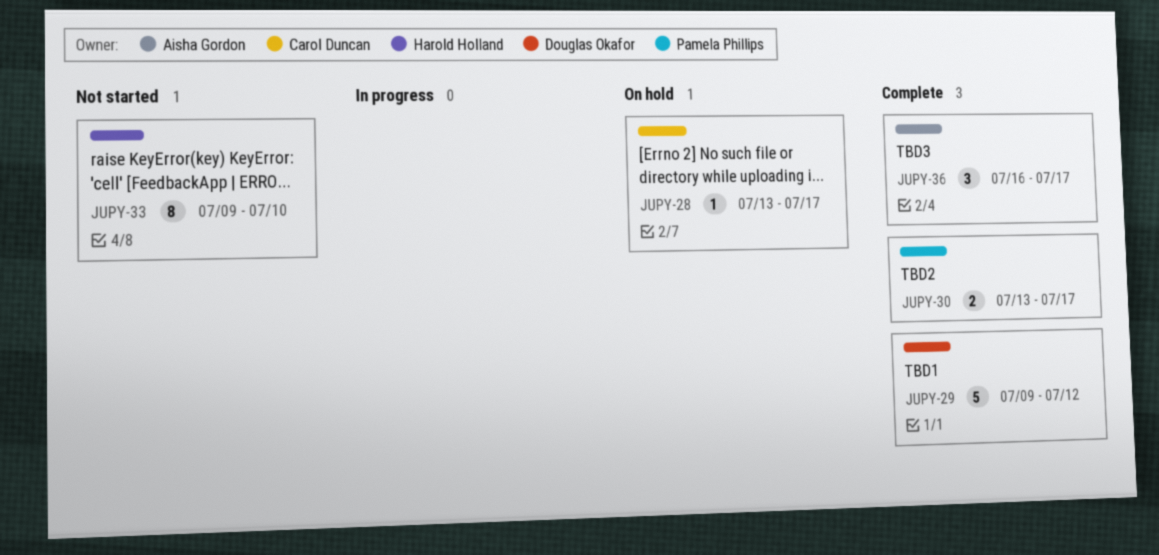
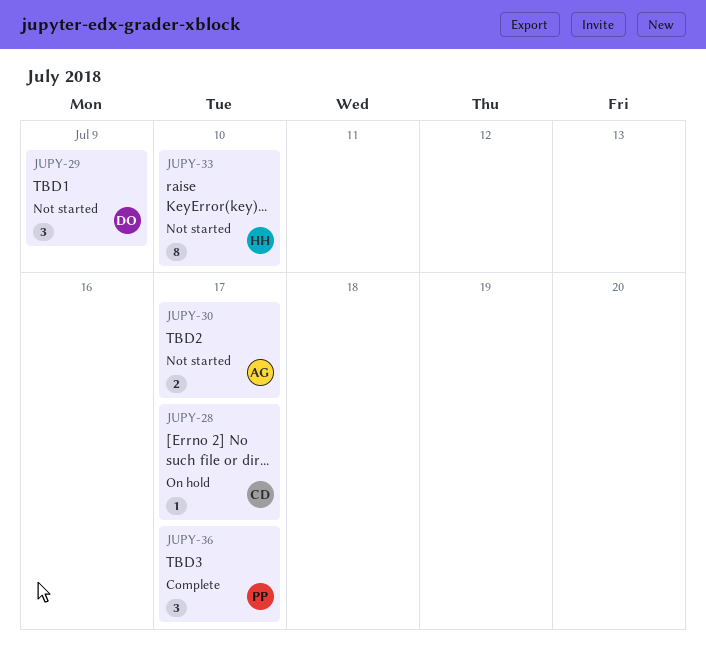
JUPY-29, status: Complete -> Not started
JUPY-29, estimate: 5 -> 3
JUPY-29, due: Jul 12 -> Jul 9
JUPY-30, status: Complete -> Not started
JUPY-30, owner: Pamela Phillips -> Aisha Gordon
JUPY-36, owner: Aisha Gordon -> Pamela Phillips

